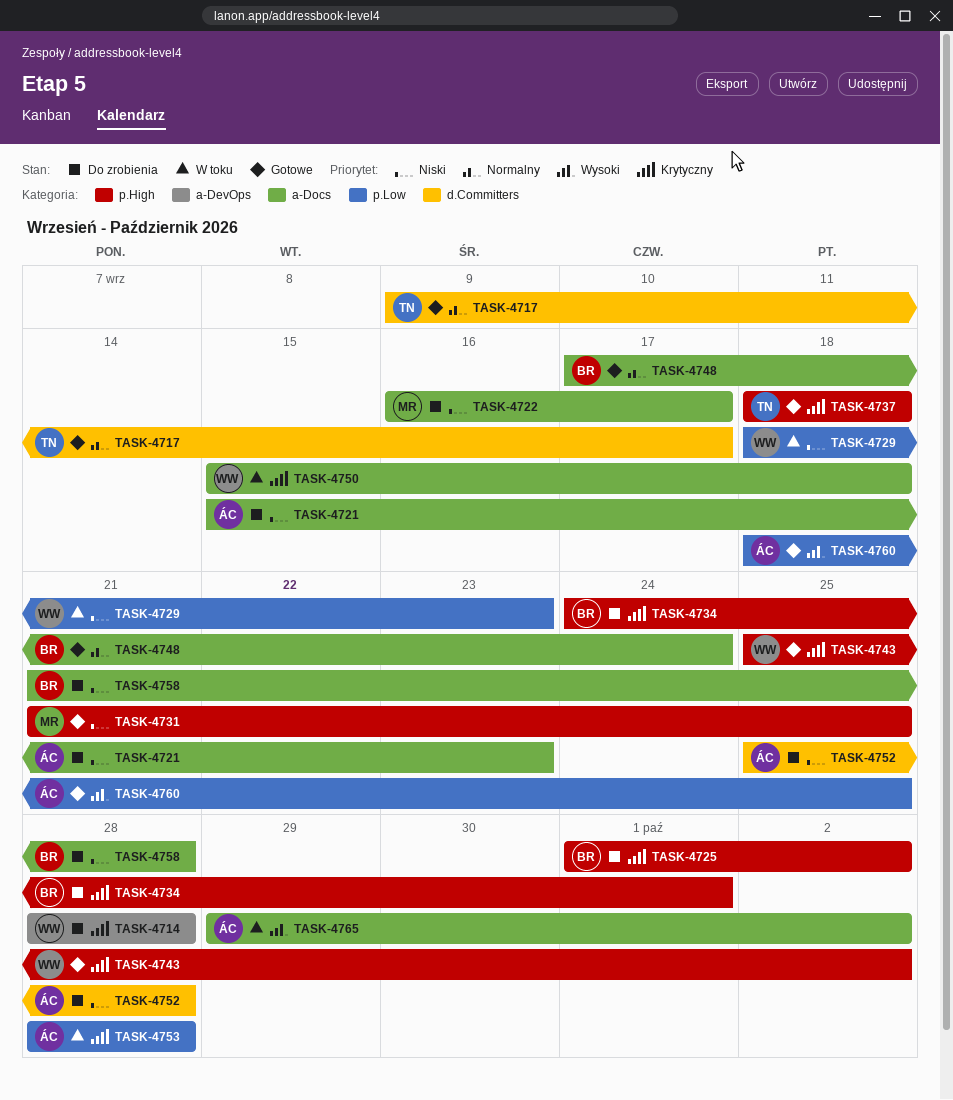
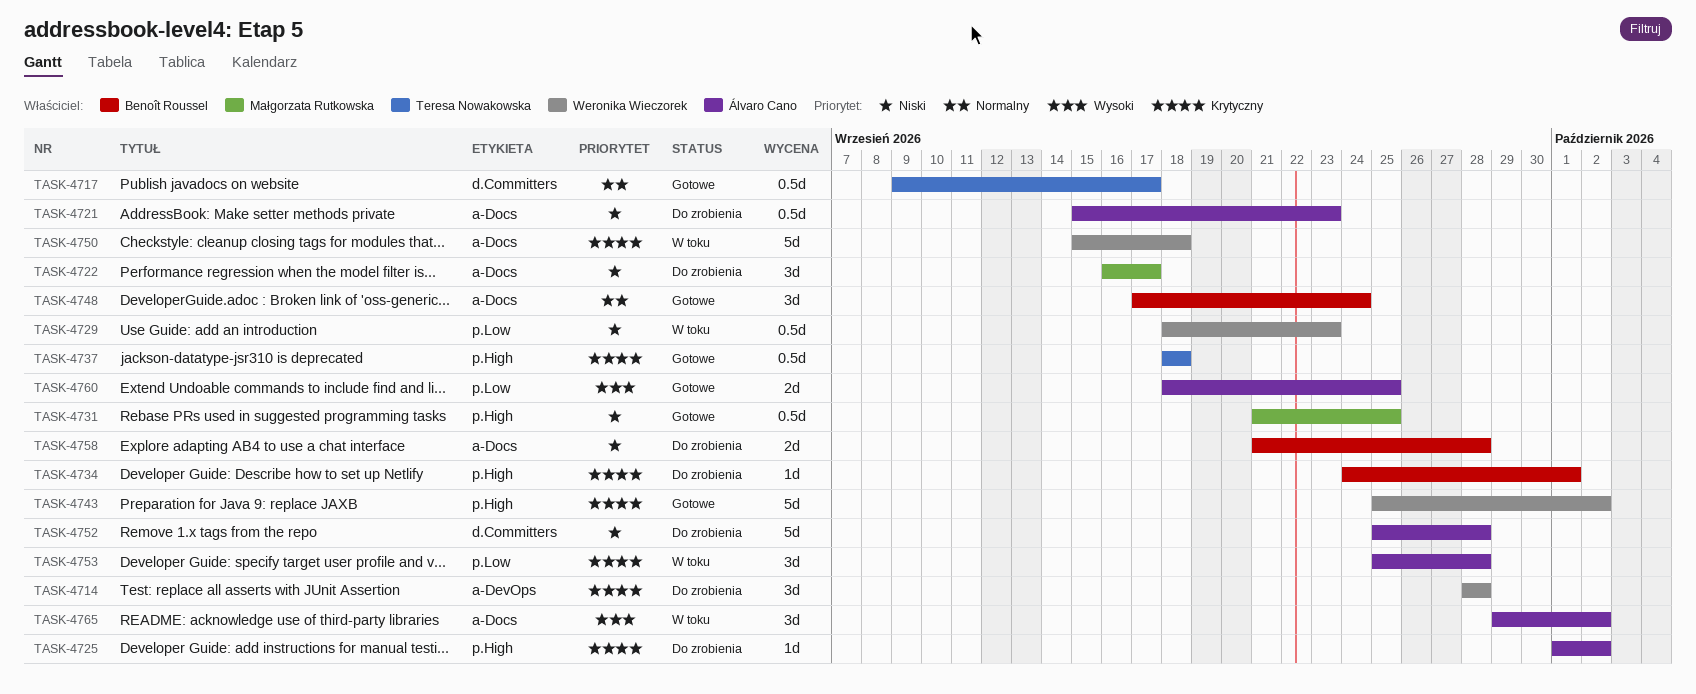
TASK-4725, owner: Benoît Roussel -> Álvaro Cano
TASK-4753, start: Sep 28 -> Sep 25

